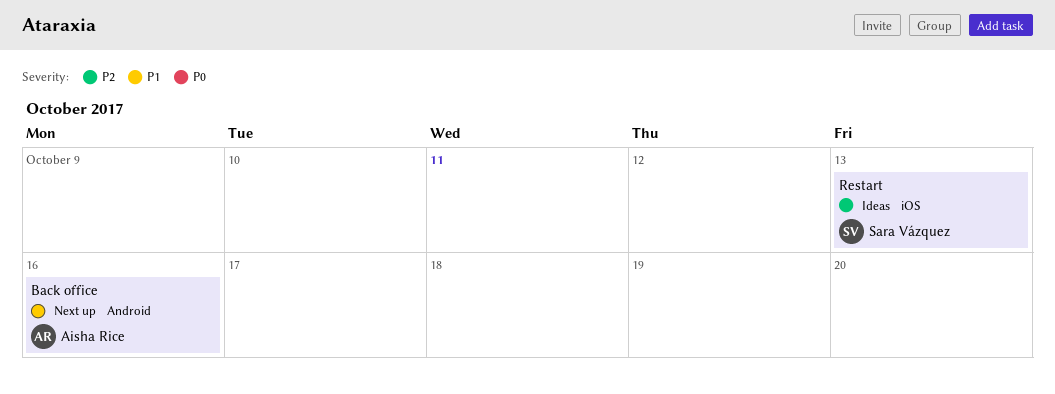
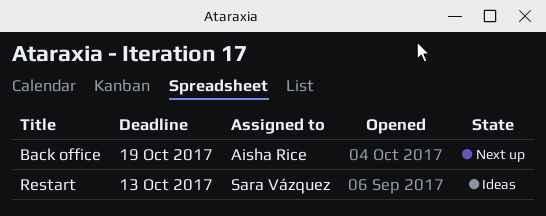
Back office, due: Oct 16 -> Oct 19

